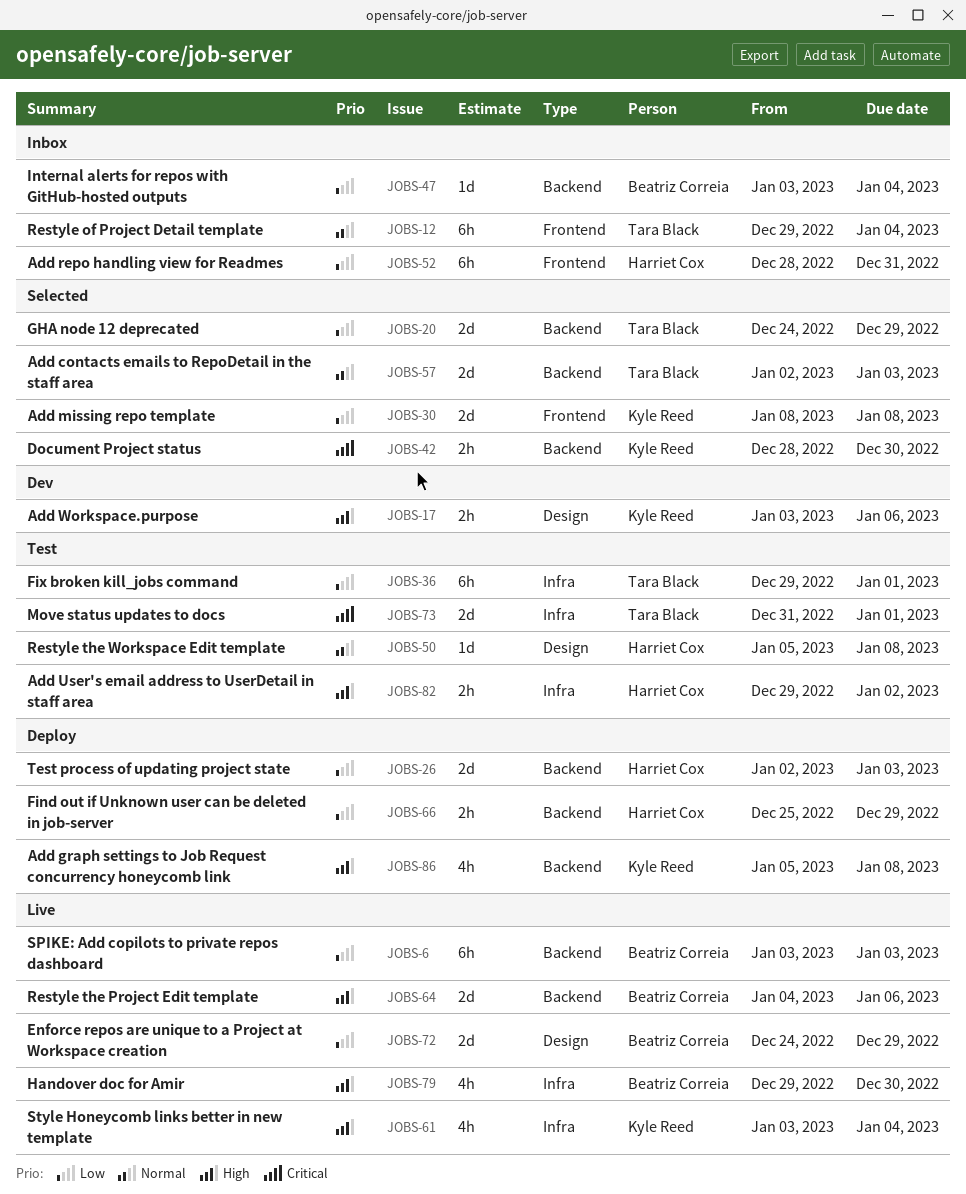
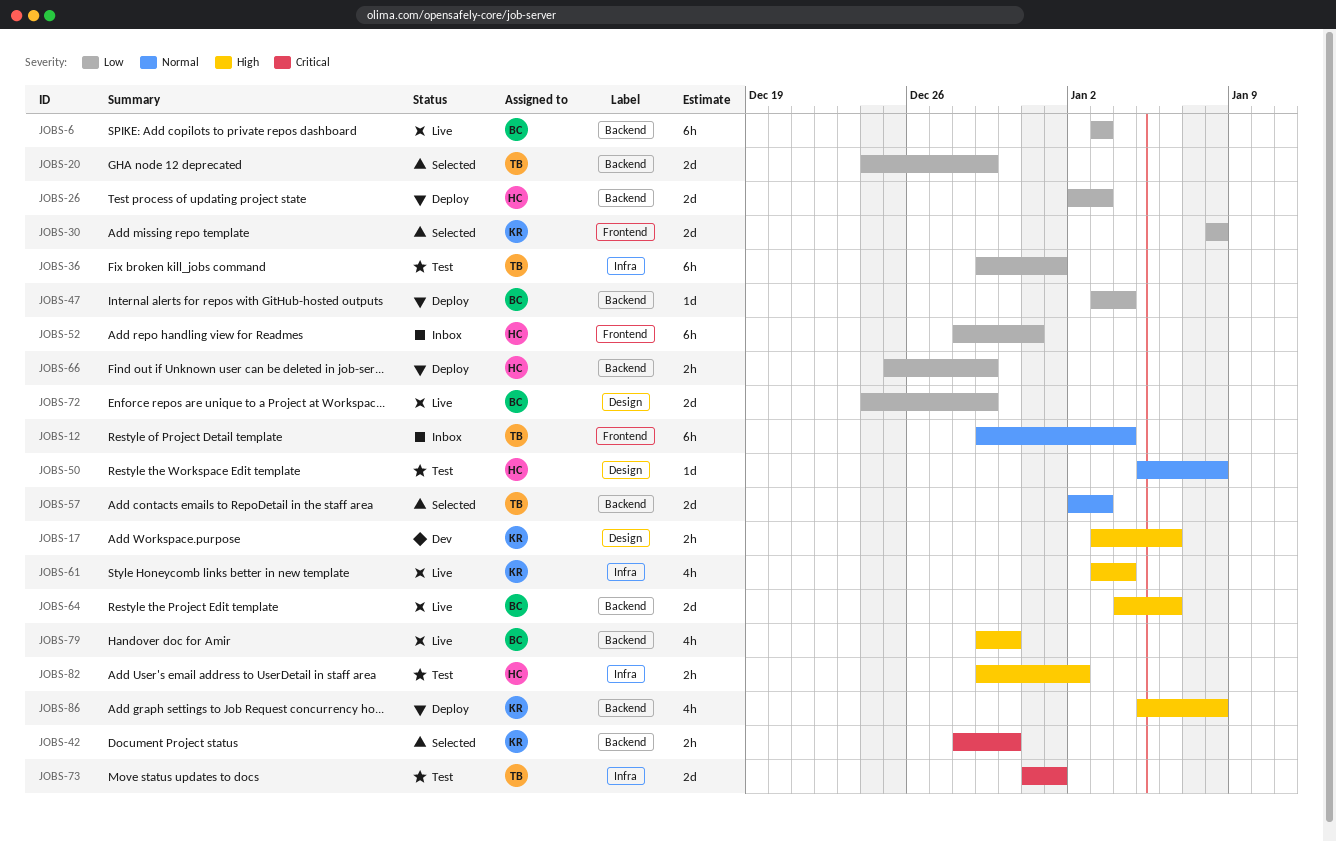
JOBS-47, status: Inbox -> Deploy
JOBS-79, label: Infra -> Backend

